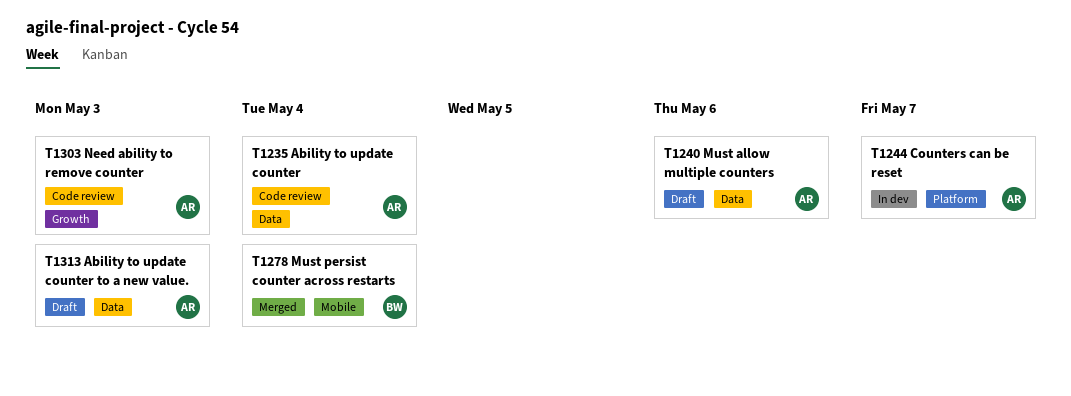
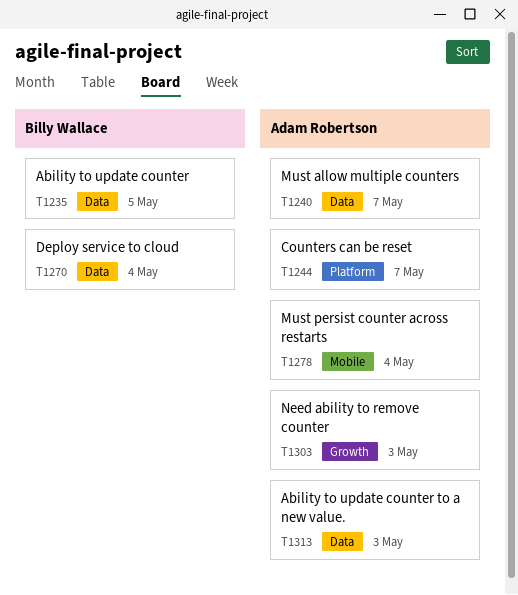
T1235, owner: Adam Robertson -> Billy Wallace
T1235, due: May 4 -> May 5
T1240, due: May 6 -> May 7
T1270: none -> present
T1278, owner: Billy Wallace -> Adam Robertson

